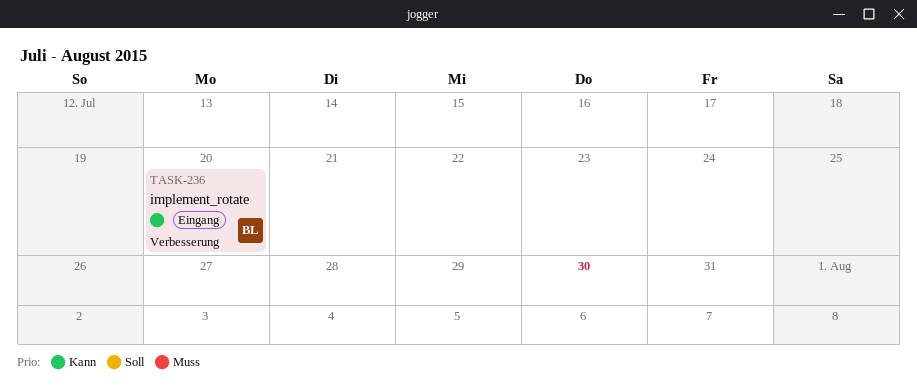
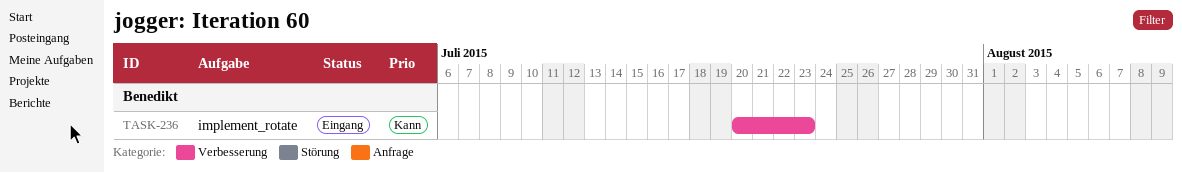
TASK-236, due: Jul 20 -> Jul 23

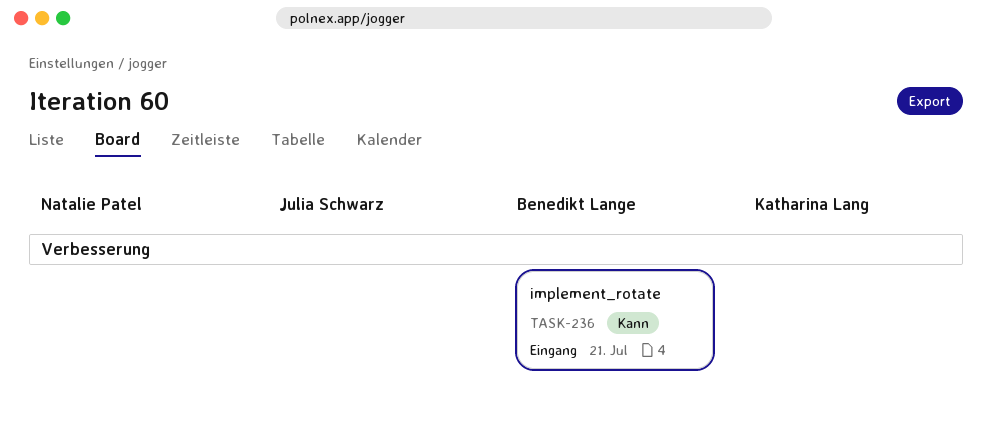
TASK-236, due: Jul 23 -> Jul 21

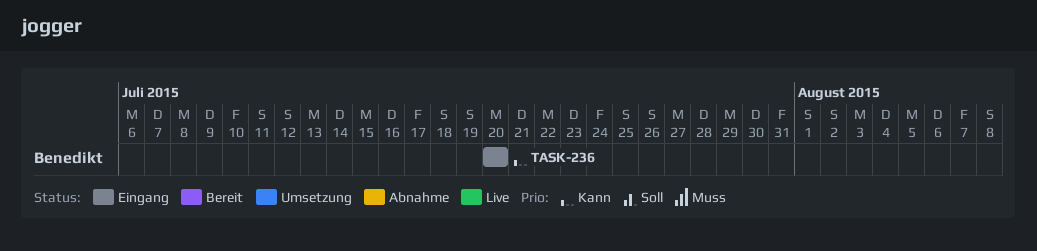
TASK-236, due: Jul 21 -> Jul 20

